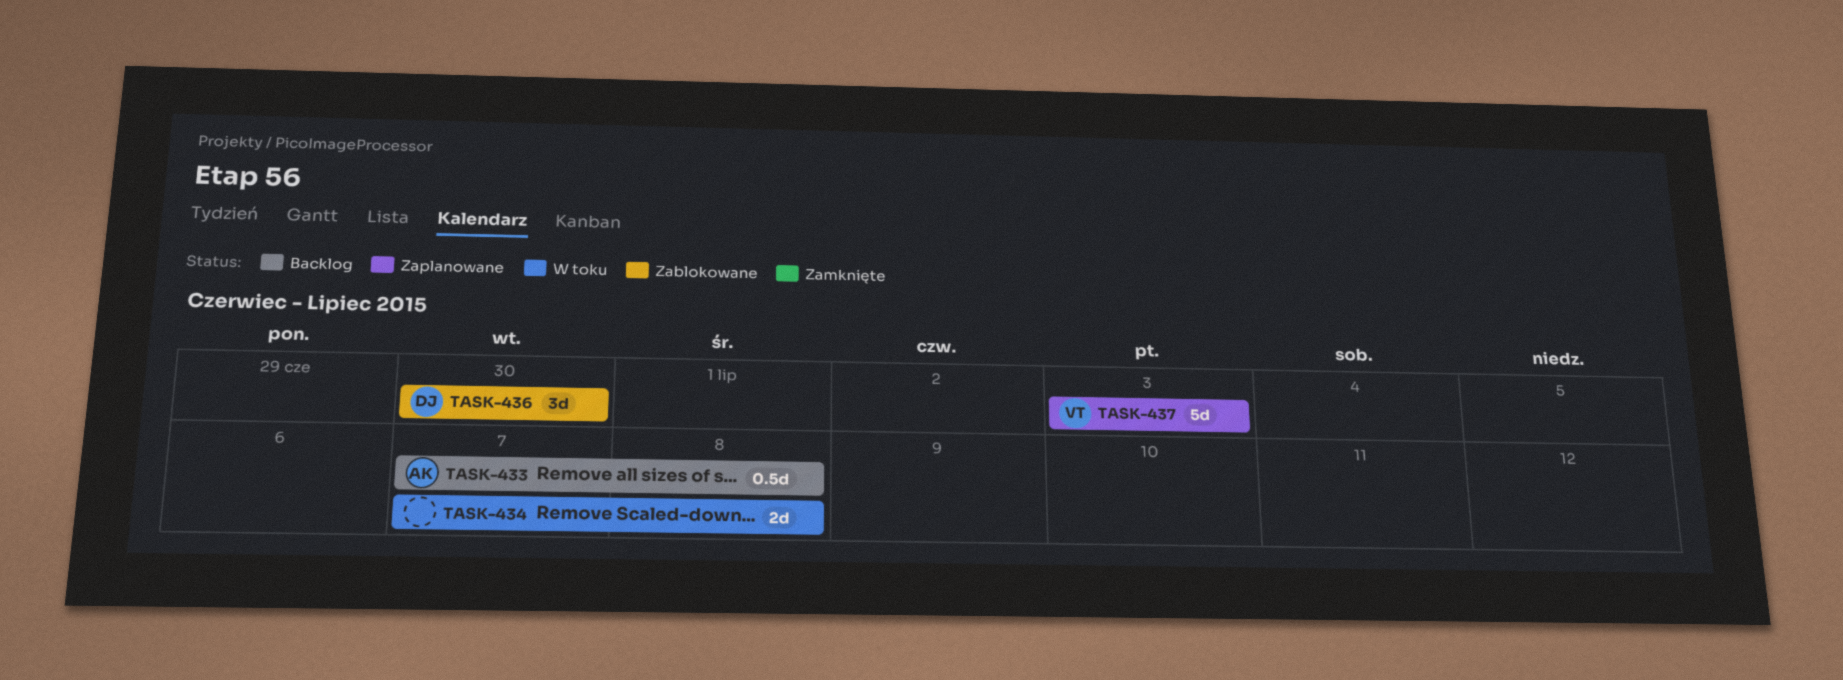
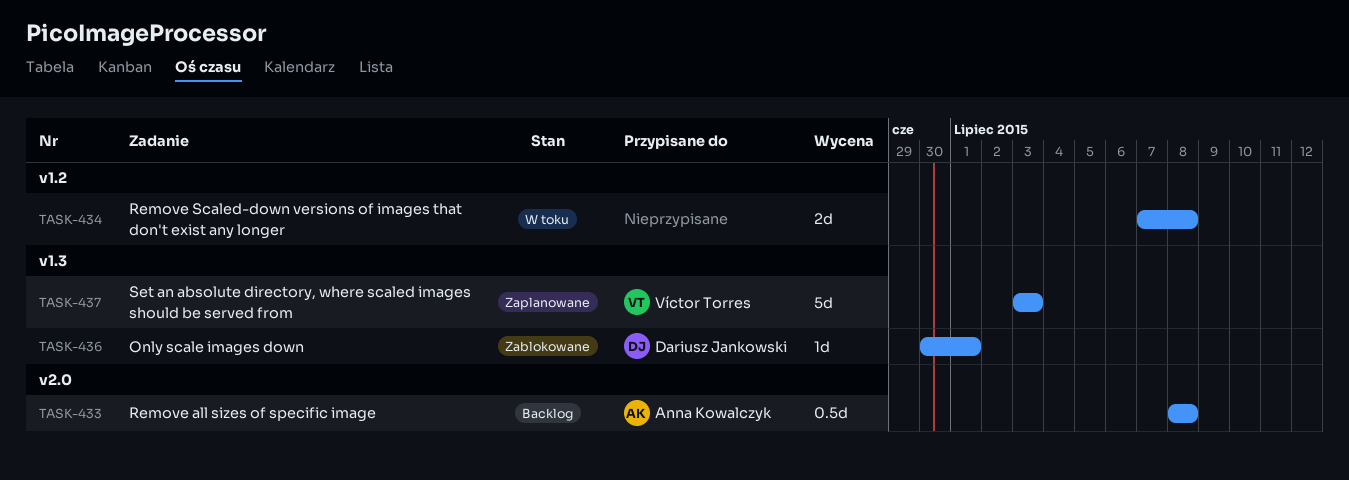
TASK-433, start: Jul 7 -> Jul 8
TASK-436, estimate: 3d -> 1d
TASK-436, due: Jun 30 -> Jul 1

